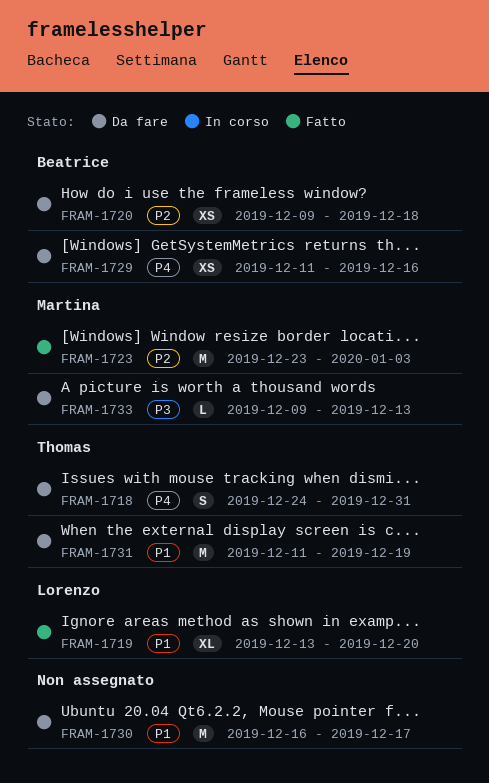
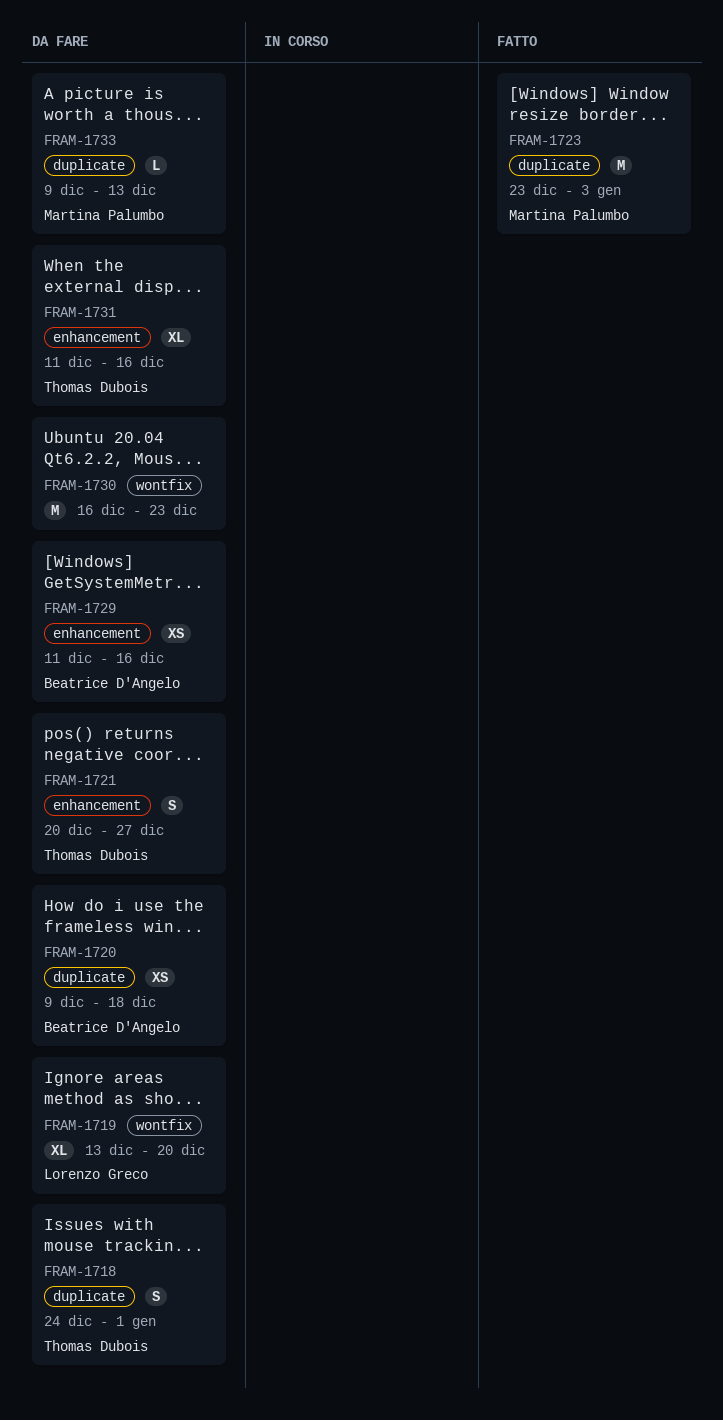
FRAM-1718, due: Dec 31 -> Jan 1
FRAM-1719, status: Fatto -> Da fare
FRAM-1721: none -> present
FRAM-1730, due: Dec 17 -> Dec 23
FRAM-1731, estimate: M -> XL
FRAM-1731, due: Dec 19 -> Dec 16

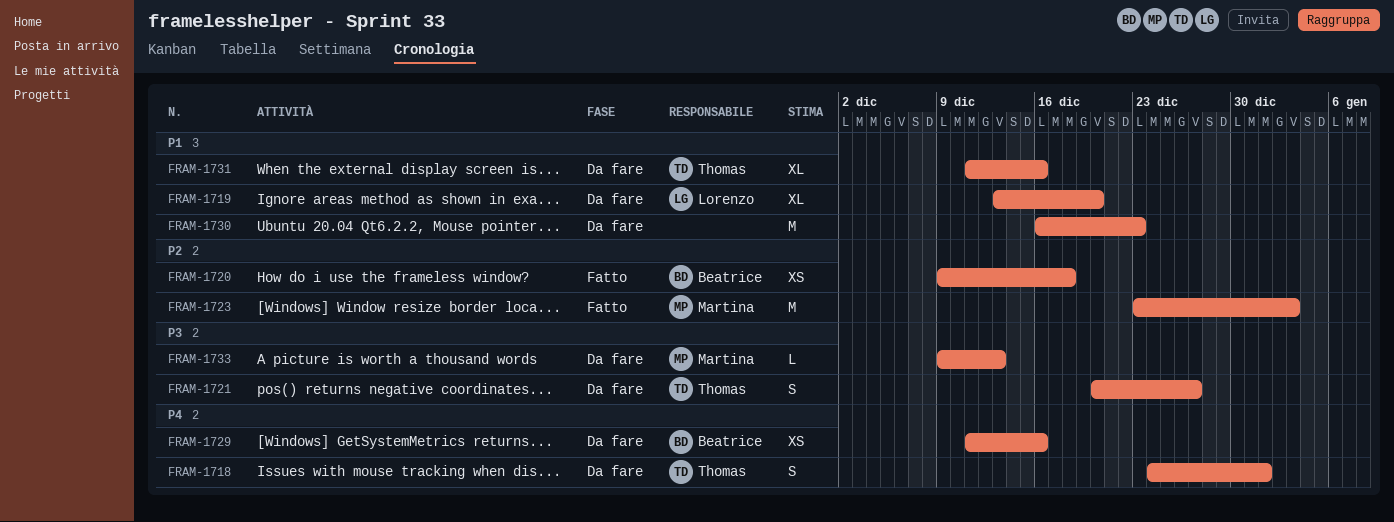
FRAM-1720, status: Da fare -> Fatto

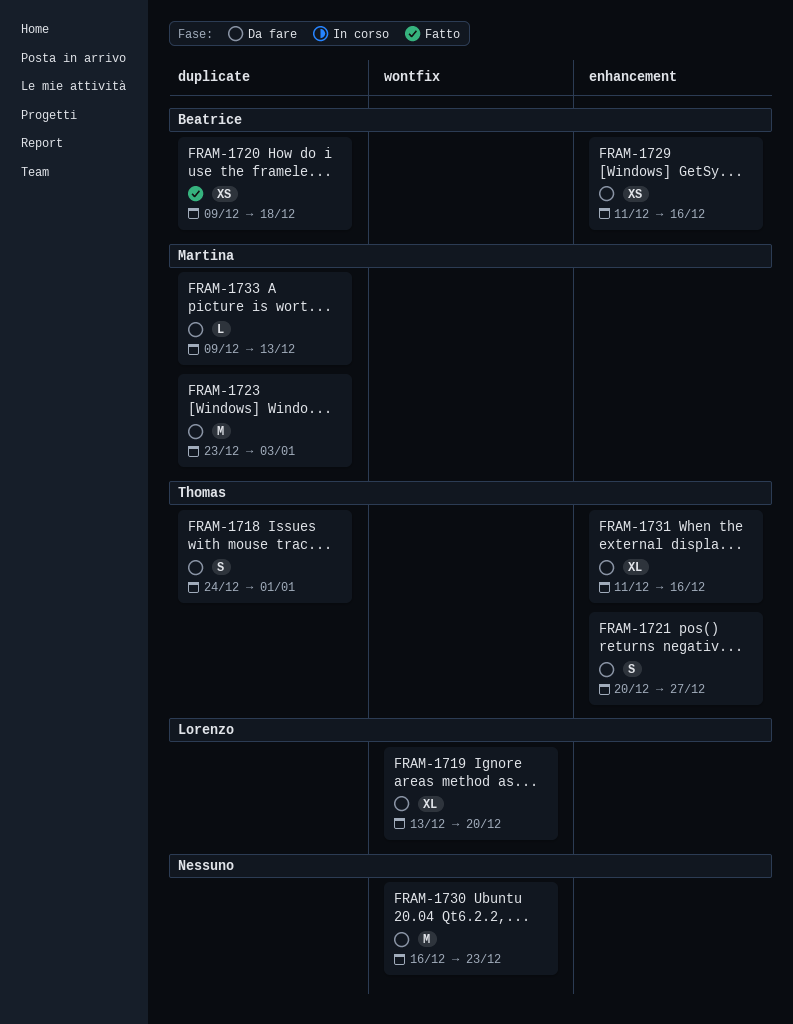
FRAM-1723, status: Fatto -> Da fare

